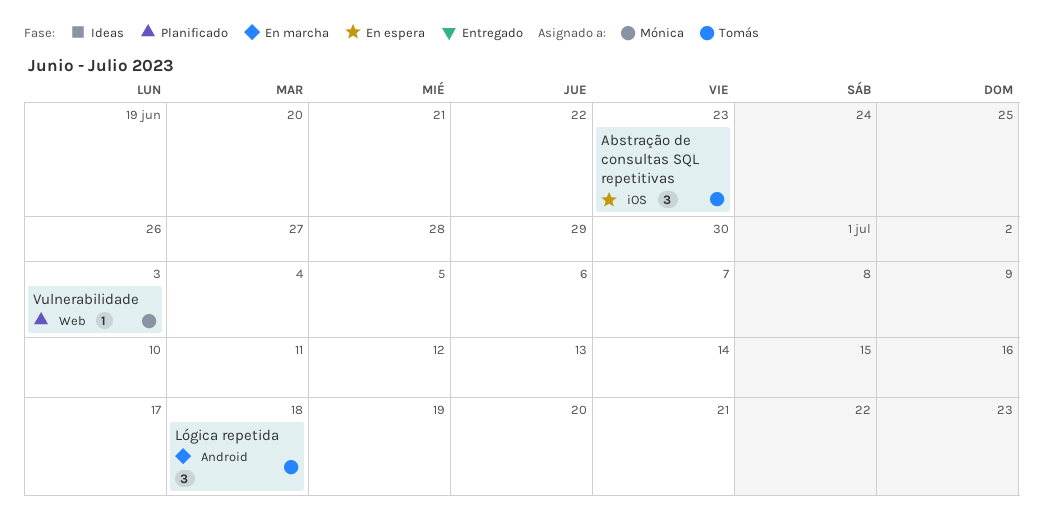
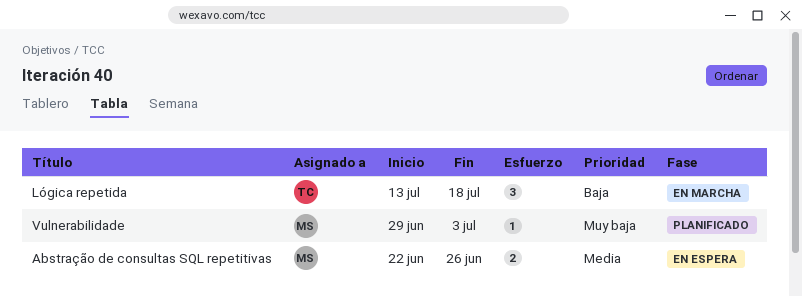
Abstração de consultas SQL repetitivas, owner: Tomás -> Mónica
Abstração de consultas SQL repetitivas, estimate: 3 -> 2
Abstração de consultas SQL repetitivas, due: Jun 23 -> Jun 26

